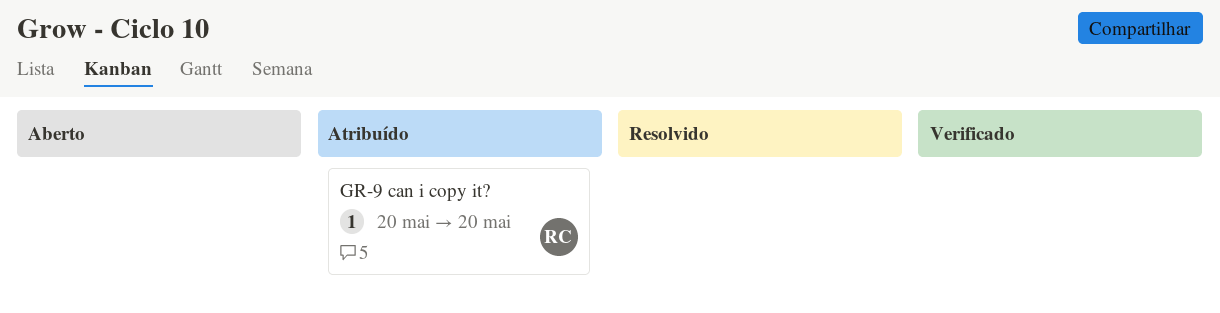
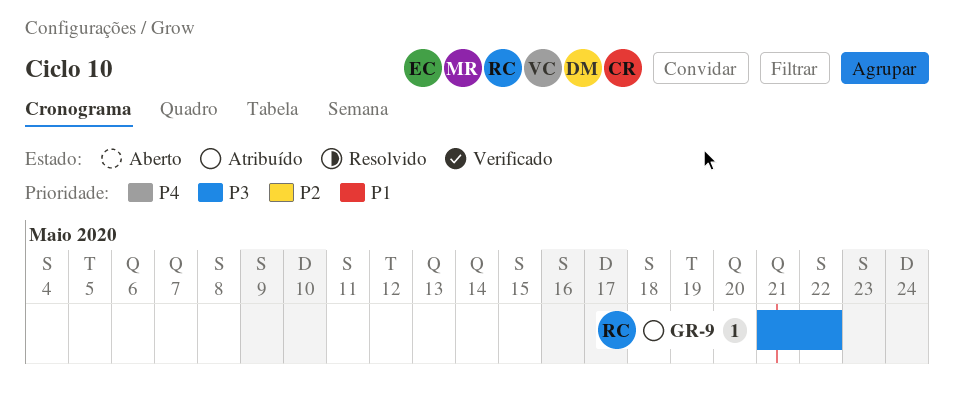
GR-9, start: May 20 -> May 21
GR-9, due: May 20 -> May 22

